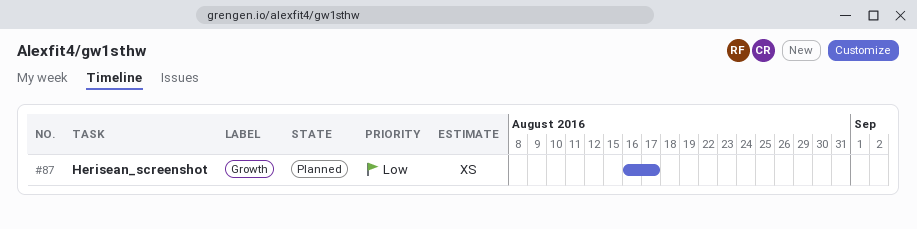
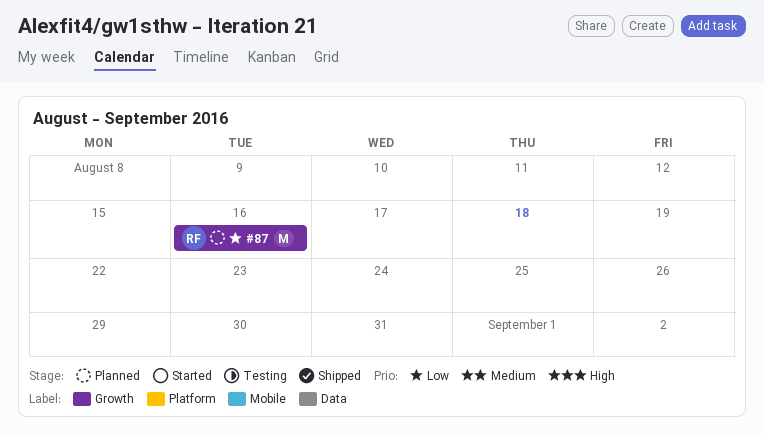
#87, estimate: XS -> M
#87, due: Aug 17 -> Aug 16

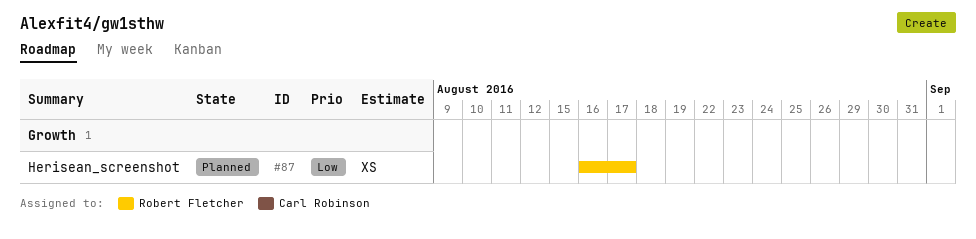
#87, estimate: M -> XS
#87, due: Aug 16 -> Aug 17

